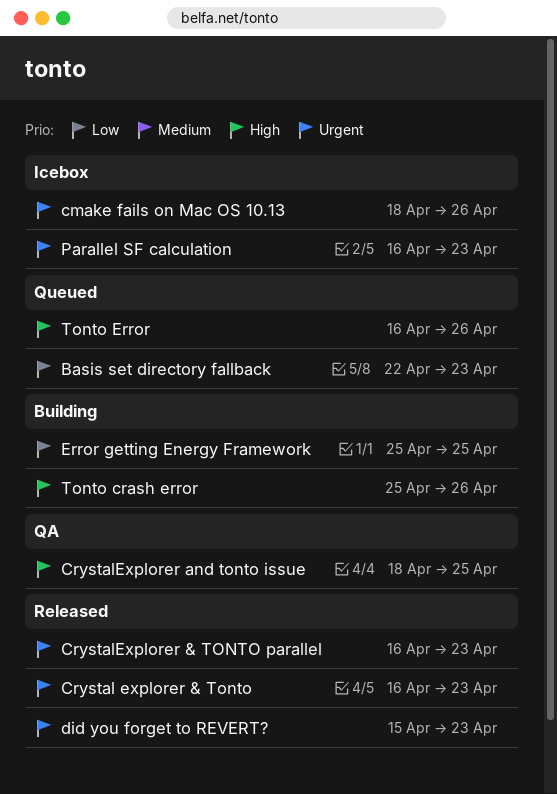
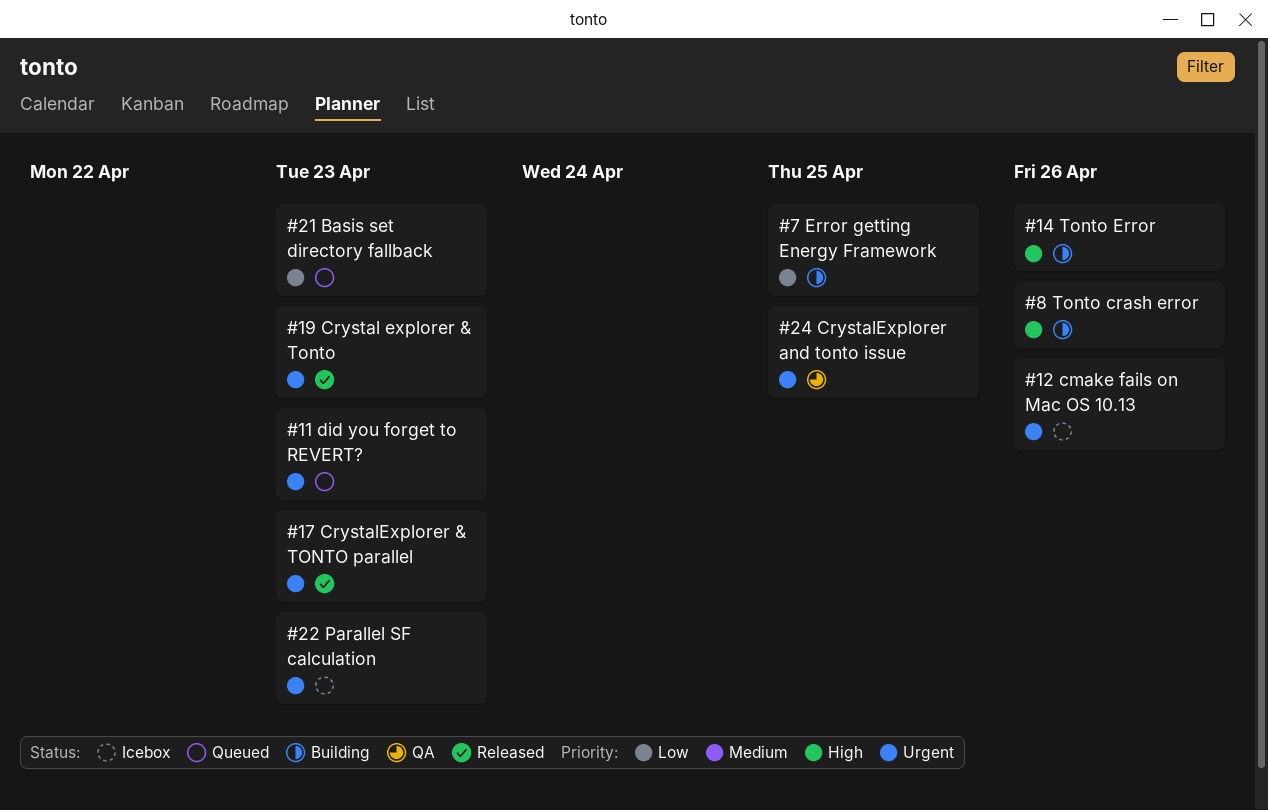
CrystalExplorer and tonto issue, priority: High -> Urgent
did you forget to REVERT?, status: Released -> Queued
Tonto Error, status: Queued -> Building

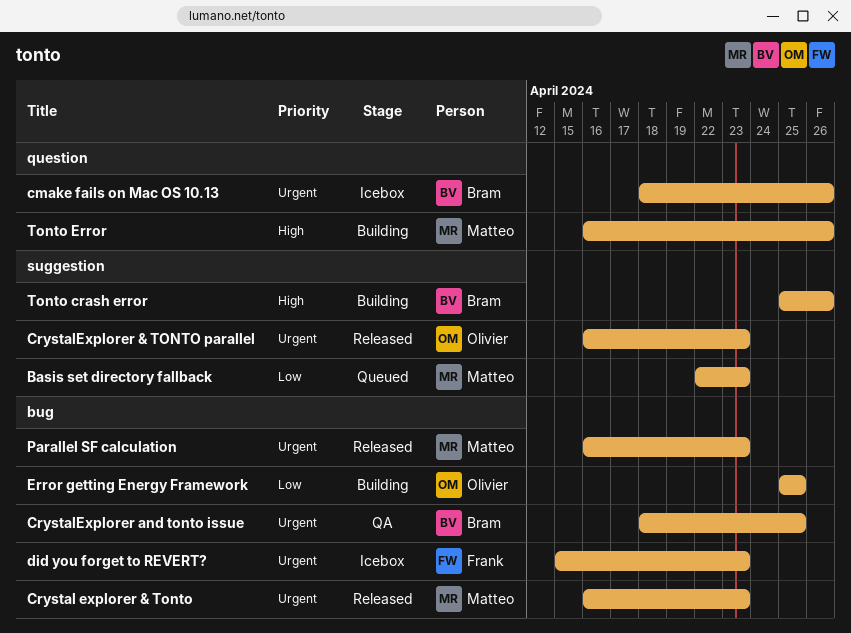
did you forget to REVERT?, status: Queued -> Icebox
Parallel SF calculation, status: Icebox -> Released

